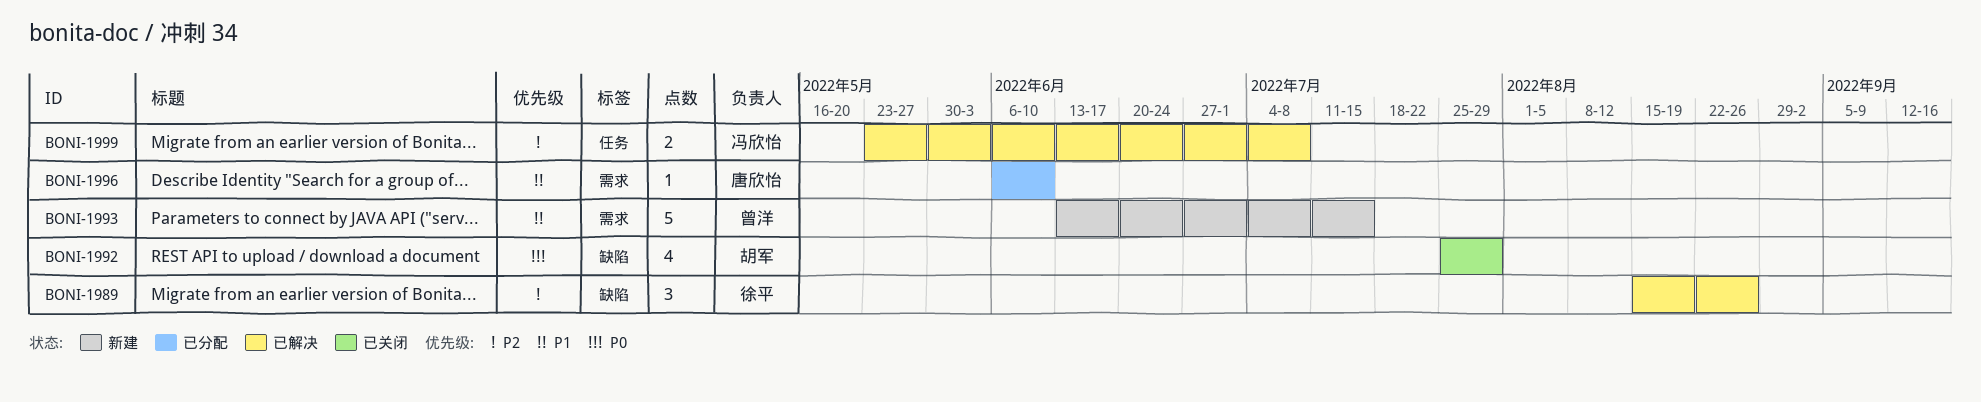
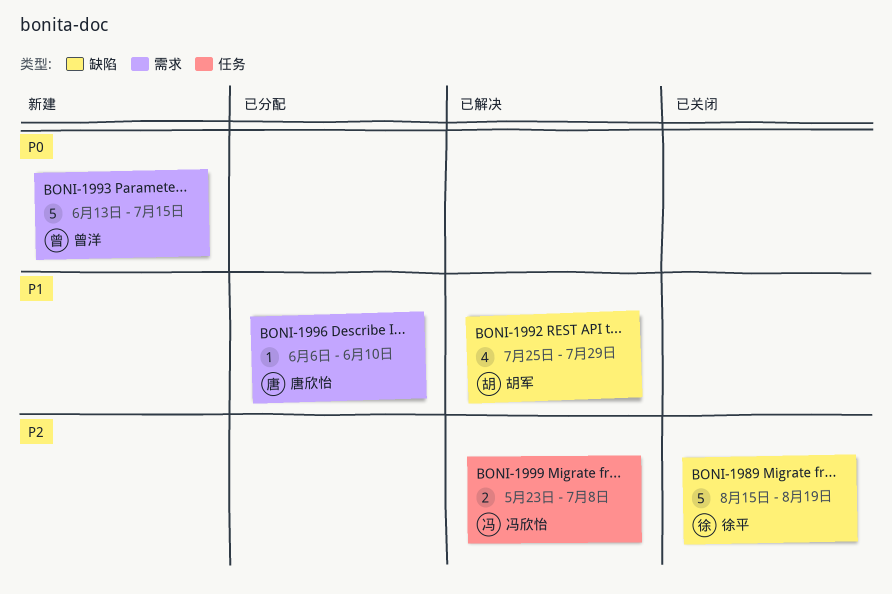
BONI-1989, status: 已解决 -> 已关闭
BONI-1989, estimate: 3 -> 5
BONI-1989, due: Aug 26 -> Aug 19
BONI-1992, status: 已关闭 -> 已解决
BONI-1992, priority: P0 -> P1
BONI-1993, priority: P1 -> P0

